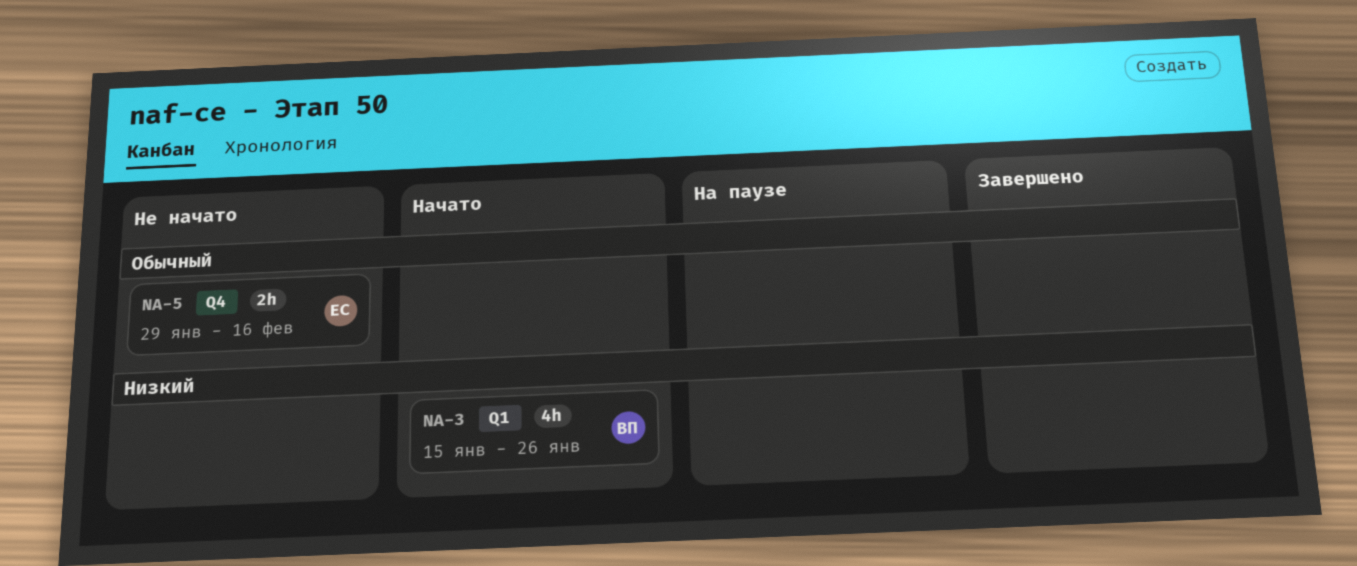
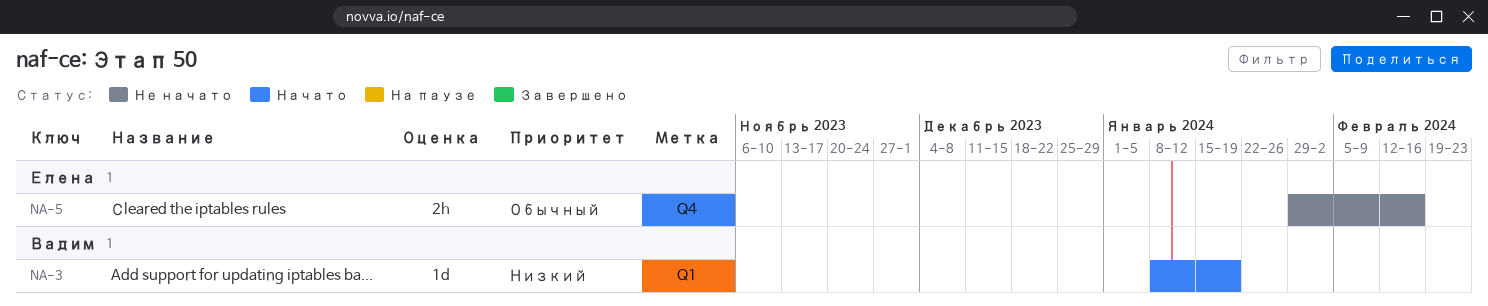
NA-3, estimate: 4h -> 1d
NA-3, start: Jan 15 -> Jan 8
NA-3, due: Jan 26 -> Jan 19

